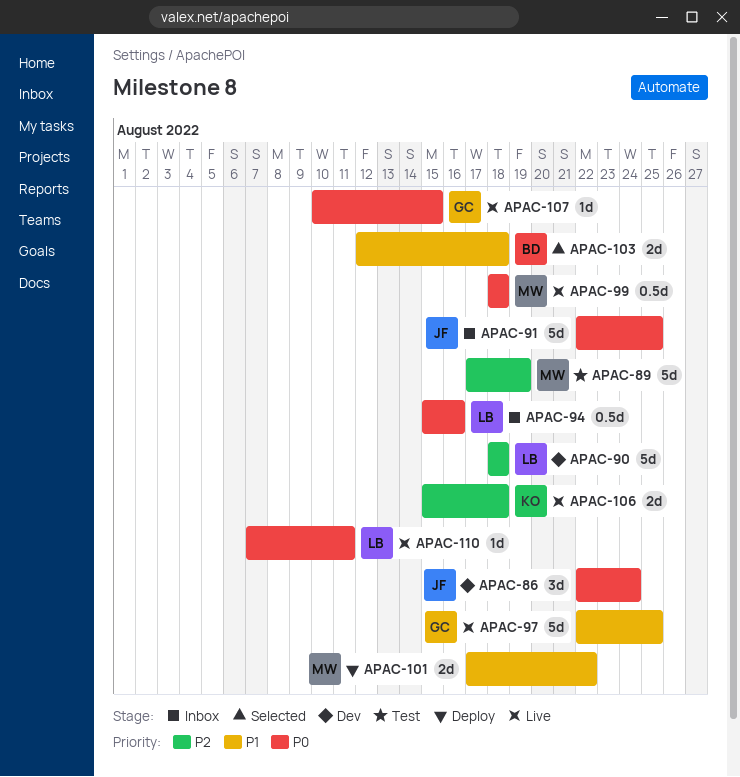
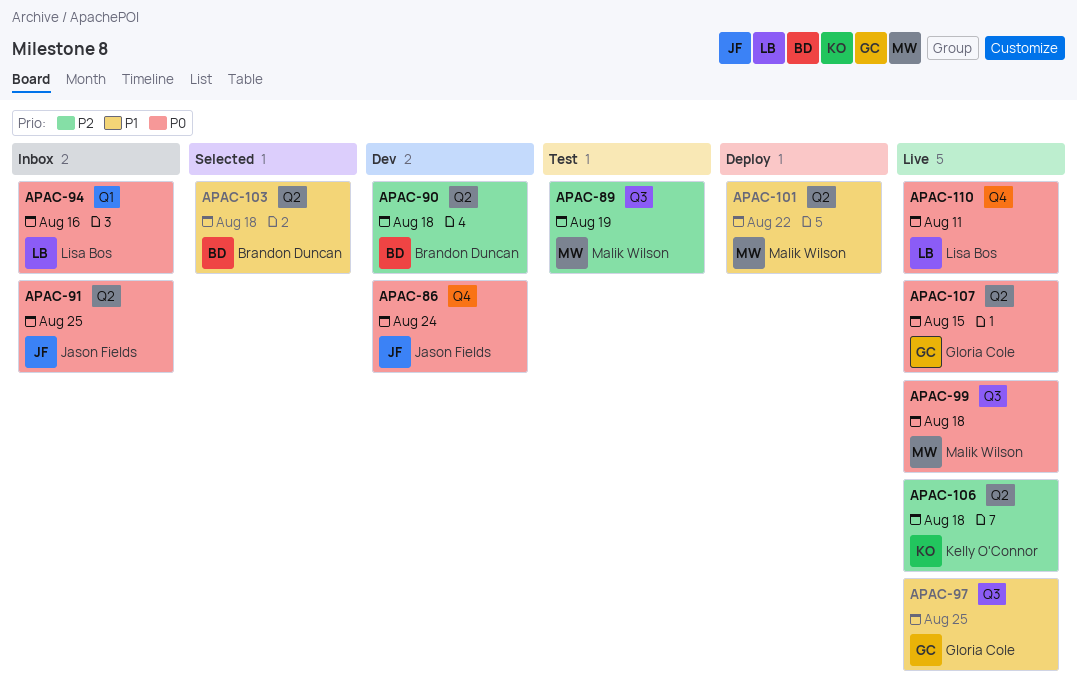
APAC-90, owner: Lisa Bos -> Brandon Duncan

